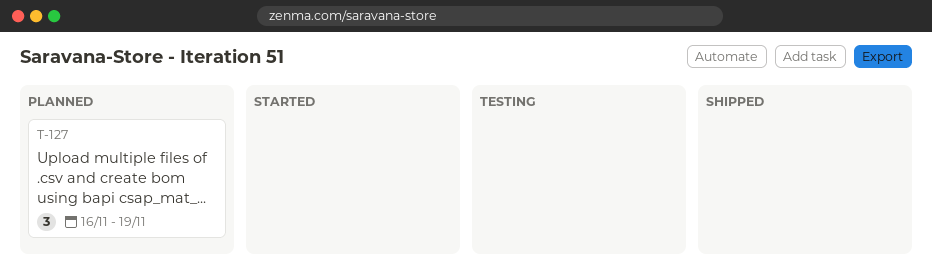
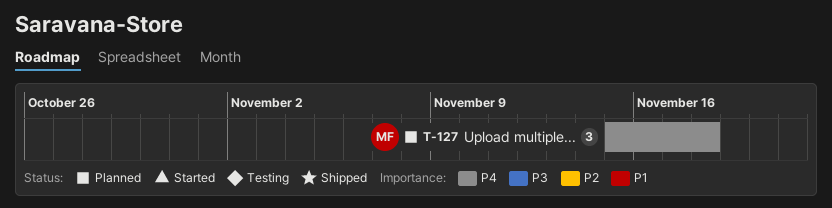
T-127, start: Nov 16 -> Nov 15
T-127, due: Nov 19 -> Nov 18

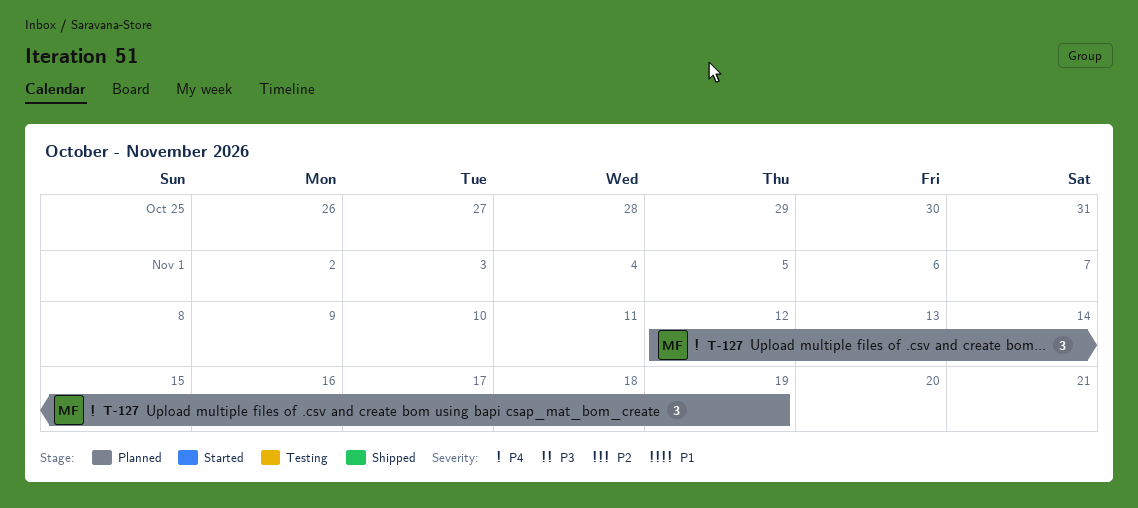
T-127, start: Nov 15 -> Nov 12
T-127, due: Nov 18 -> Nov 19

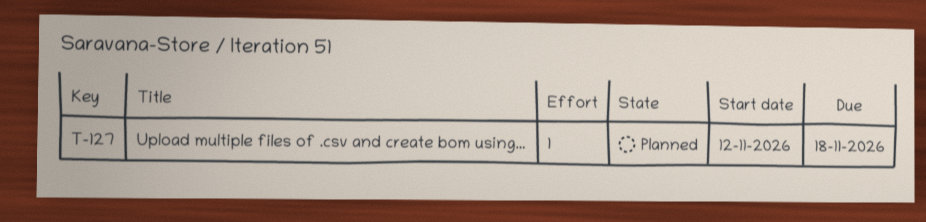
T-127, estimate: 3 -> 1
T-127, due: Nov 19 -> Nov 18

